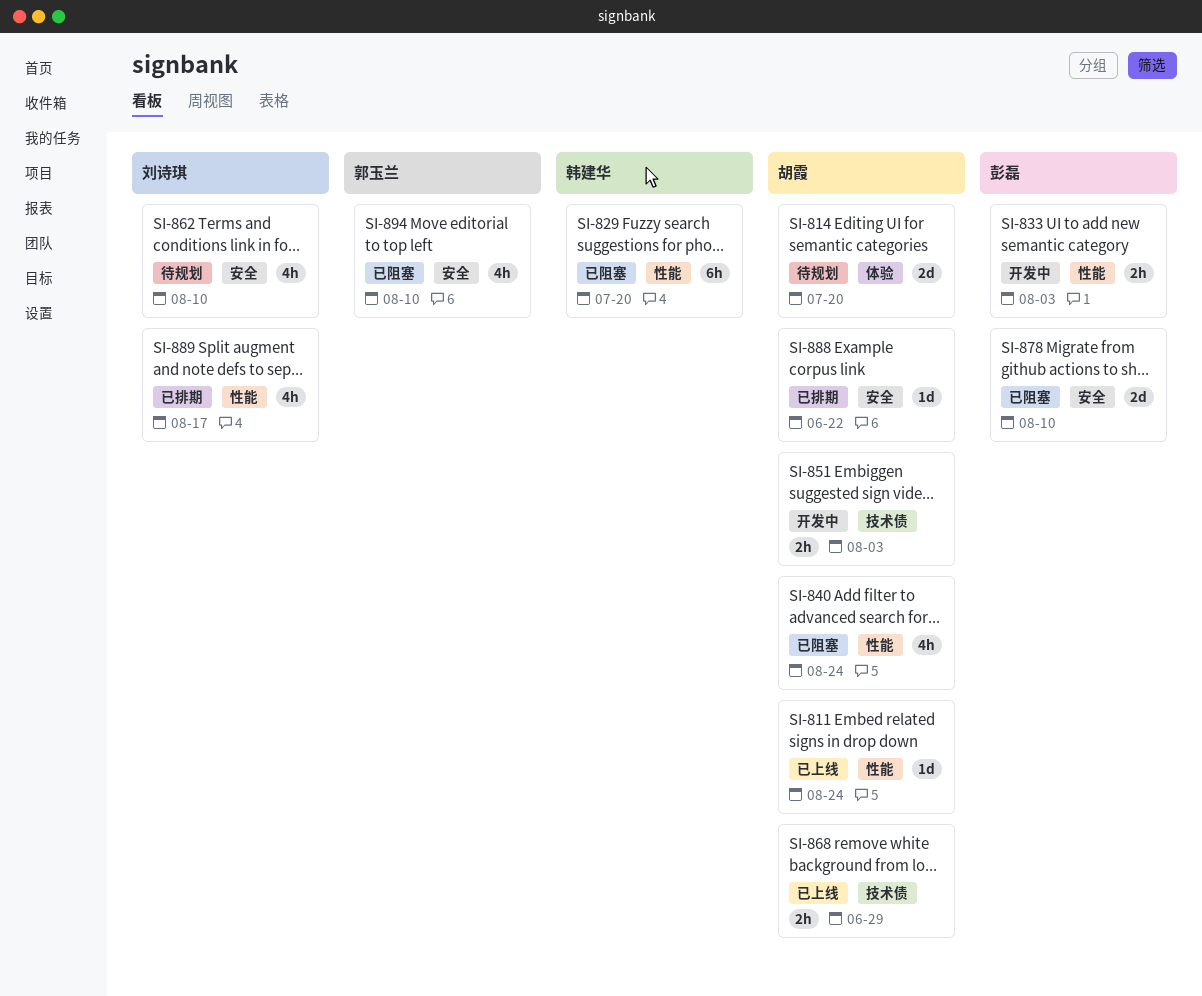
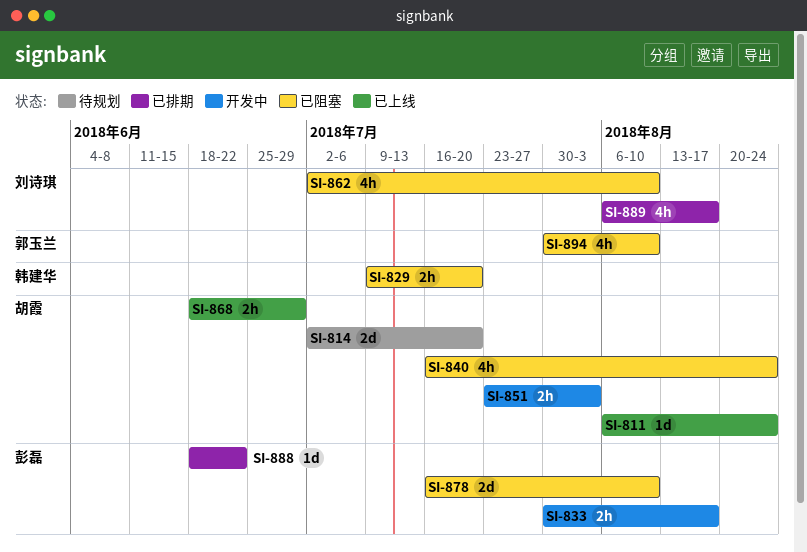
SI-829, estimate: 6h -> 2h
SI-833, due: Aug 3 -> Aug 17
SI-862, status: 待规划 -> 已阻塞
SI-888, owner: 胡霞 -> 彭磊

